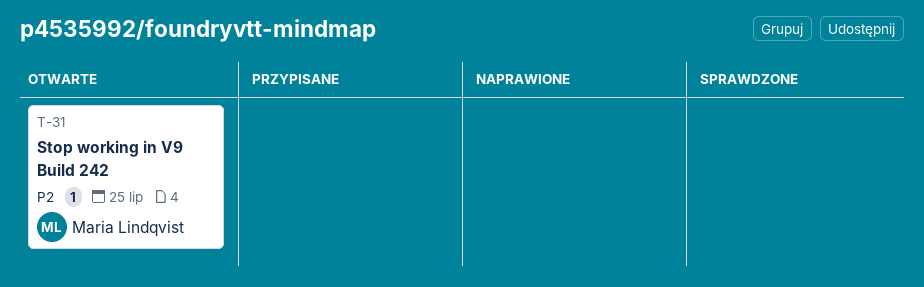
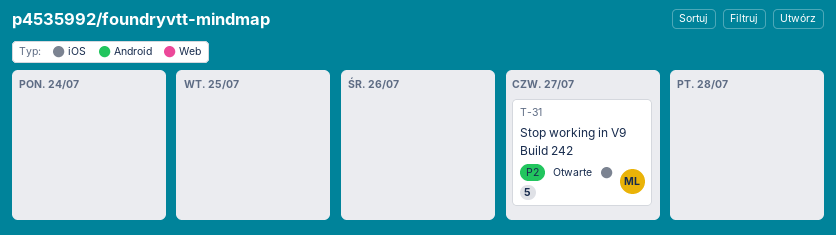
T-31, estimate: 1 -> 5
T-31, due: Jul 25 -> Jul 27

